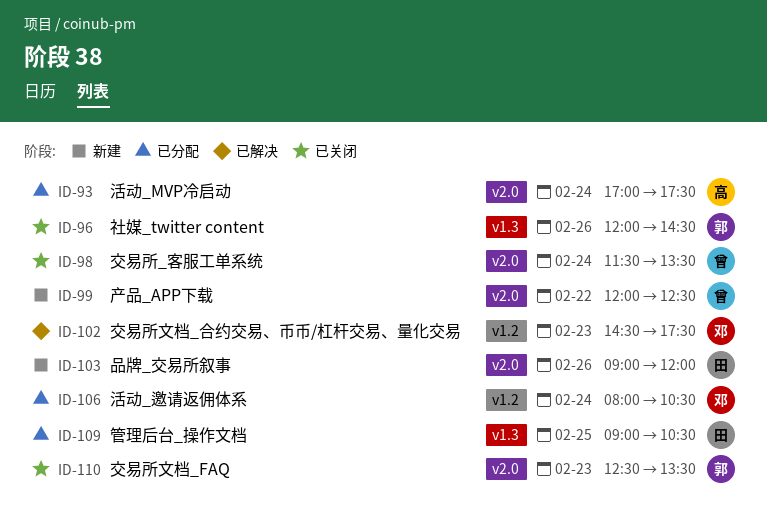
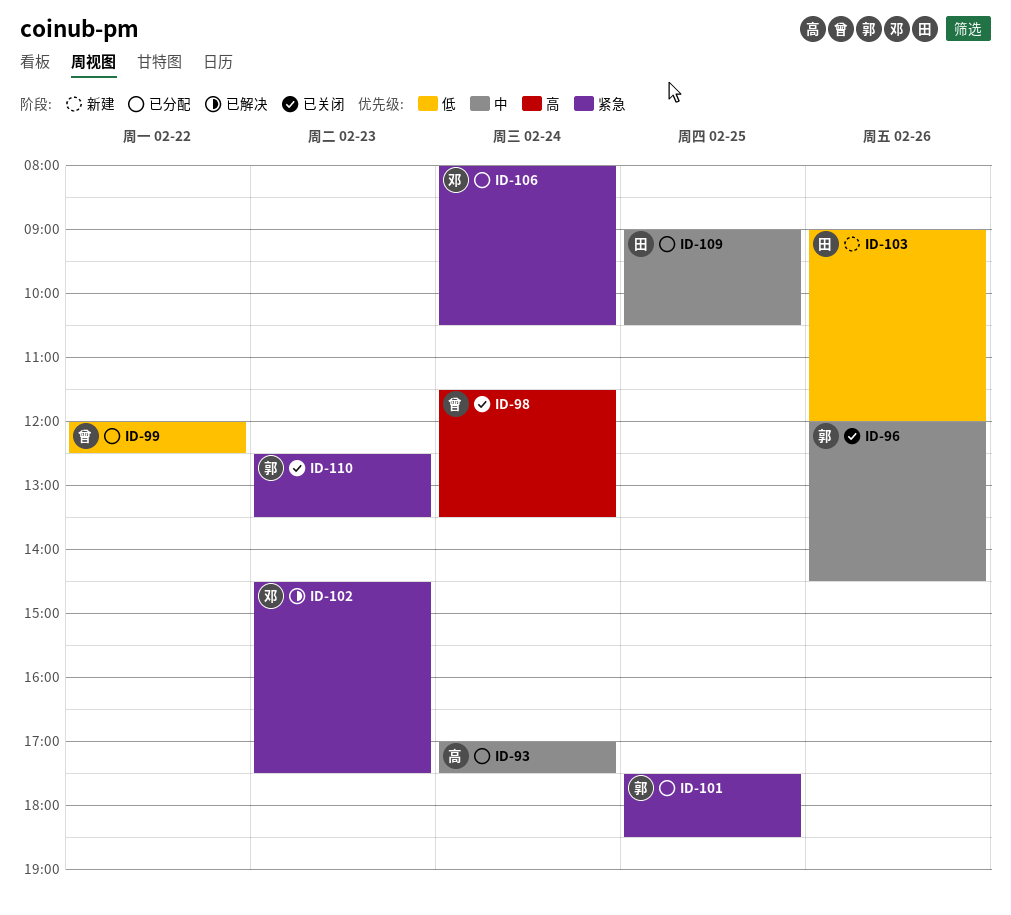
ID-99, status: 新建 -> 已分配
ID-101: none -> present

